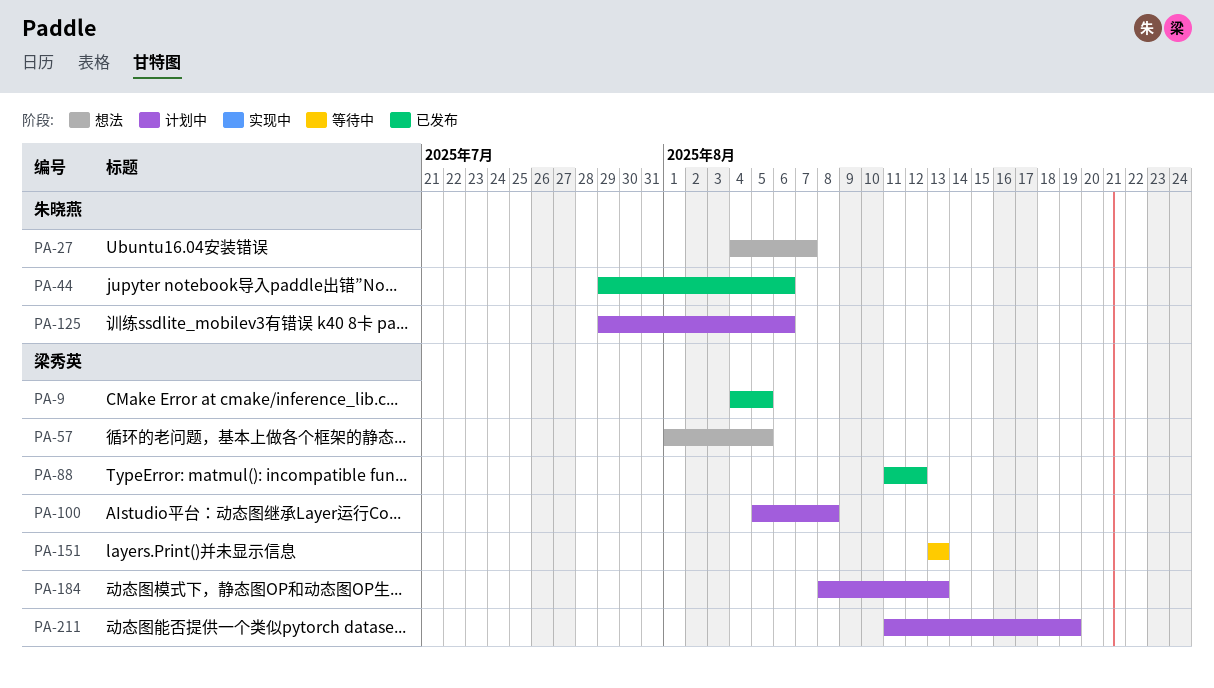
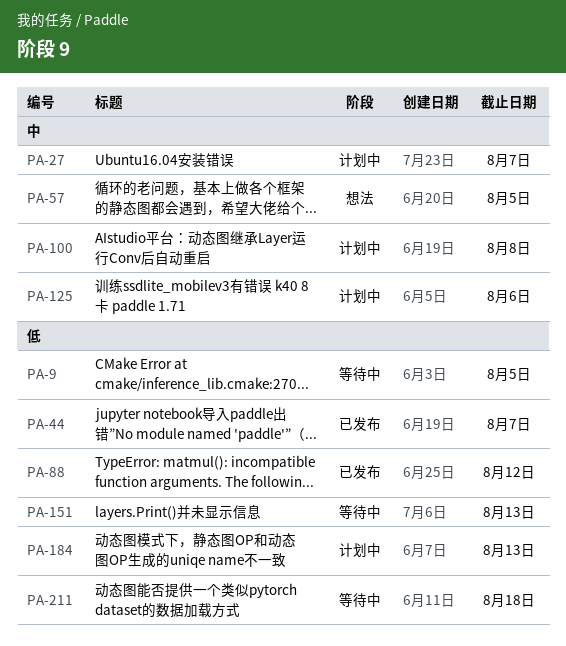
PA-9, status: 已发布 -> 等待中
PA-27, status: 想法 -> 计划中
PA-44, due: Aug 6 -> Aug 7
PA-211, status: 计划中 -> 等待中
PA-211, due: Aug 19 -> Aug 18

